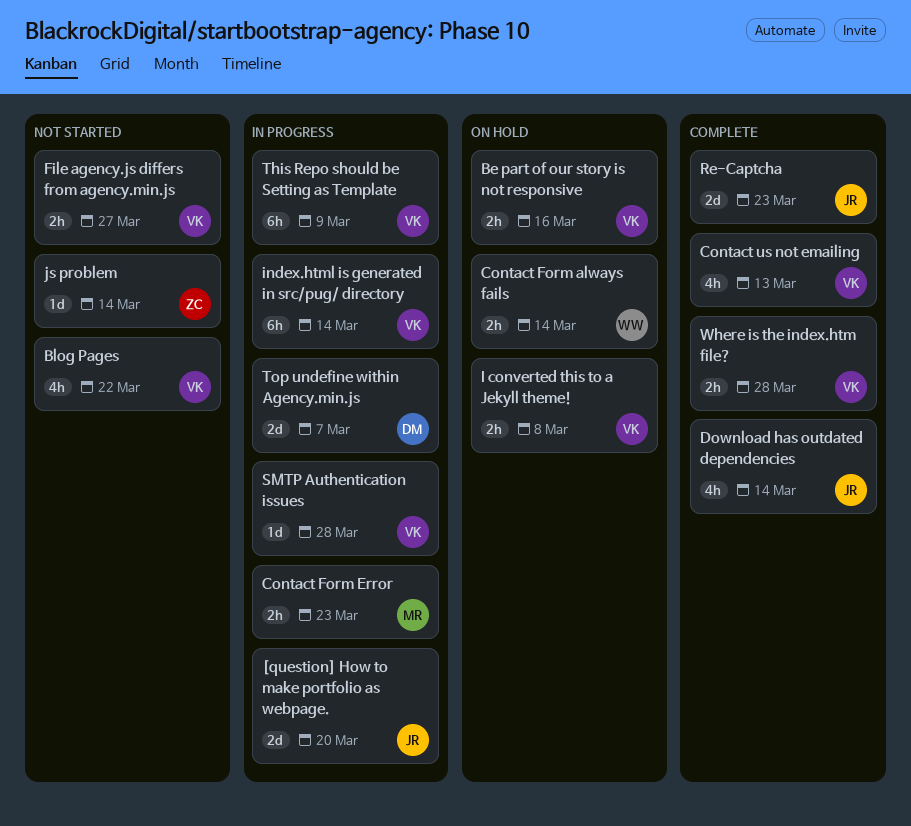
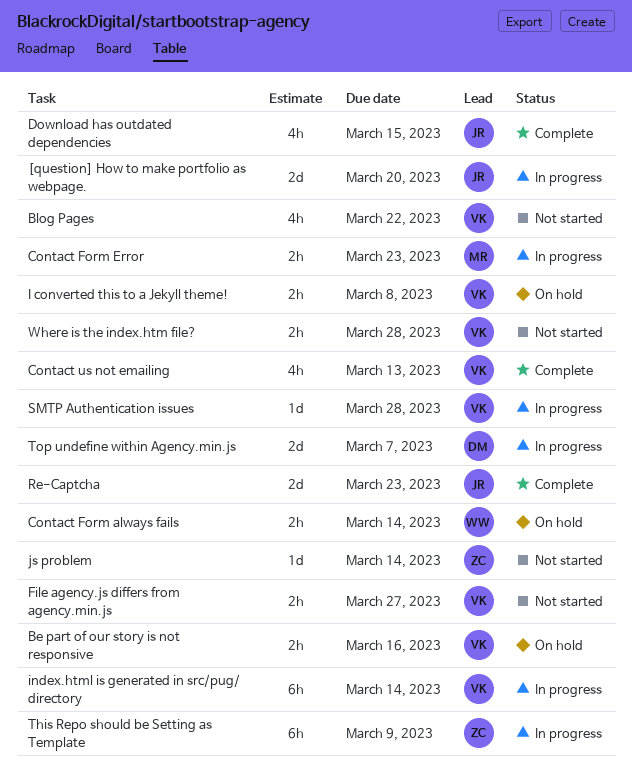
Download has outdated dependencies, due: Mar 14 -> Mar 15
This Repo should be Setting as Template, owner: VK -> ZC
Where is the index.htm file?, status: Complete -> Not started

